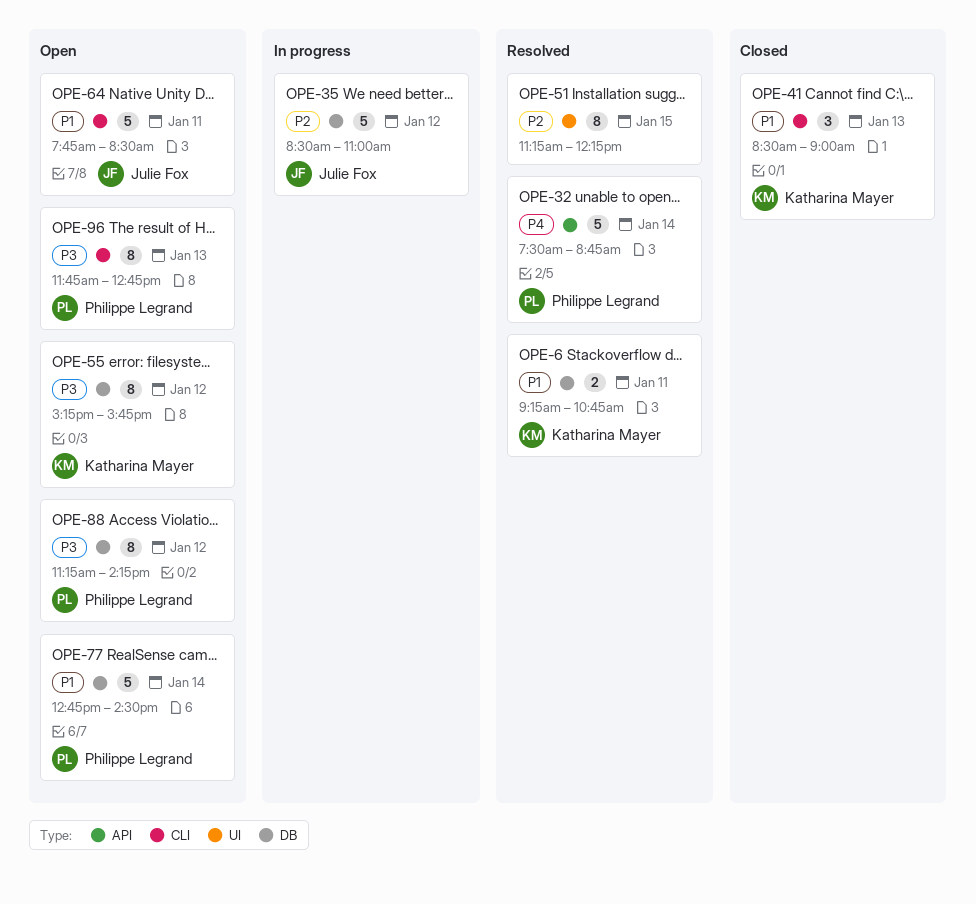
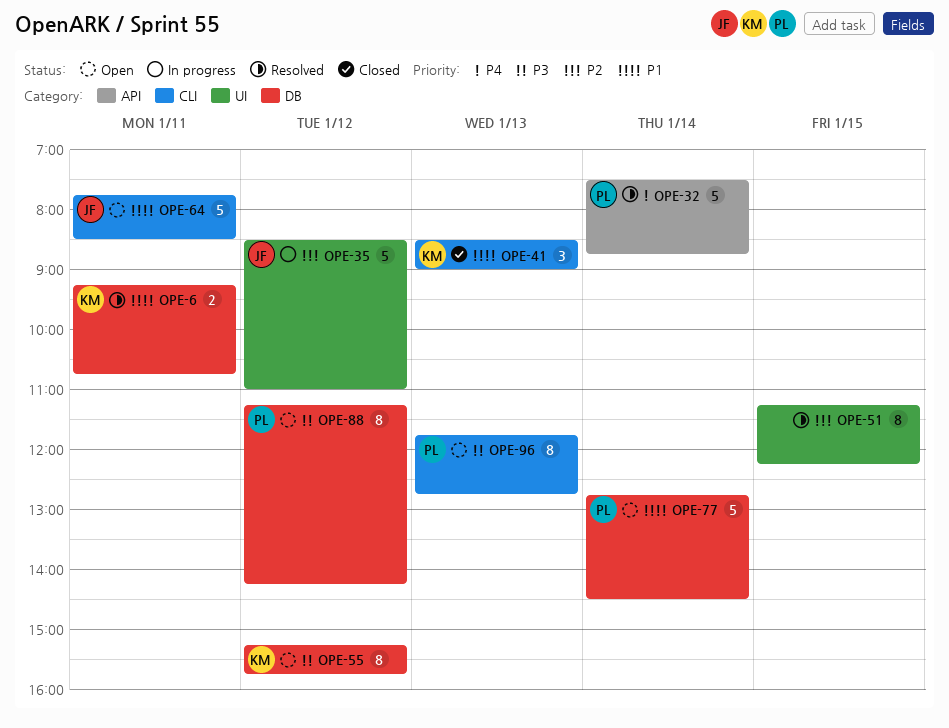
OPE-35, label: DB -> UI

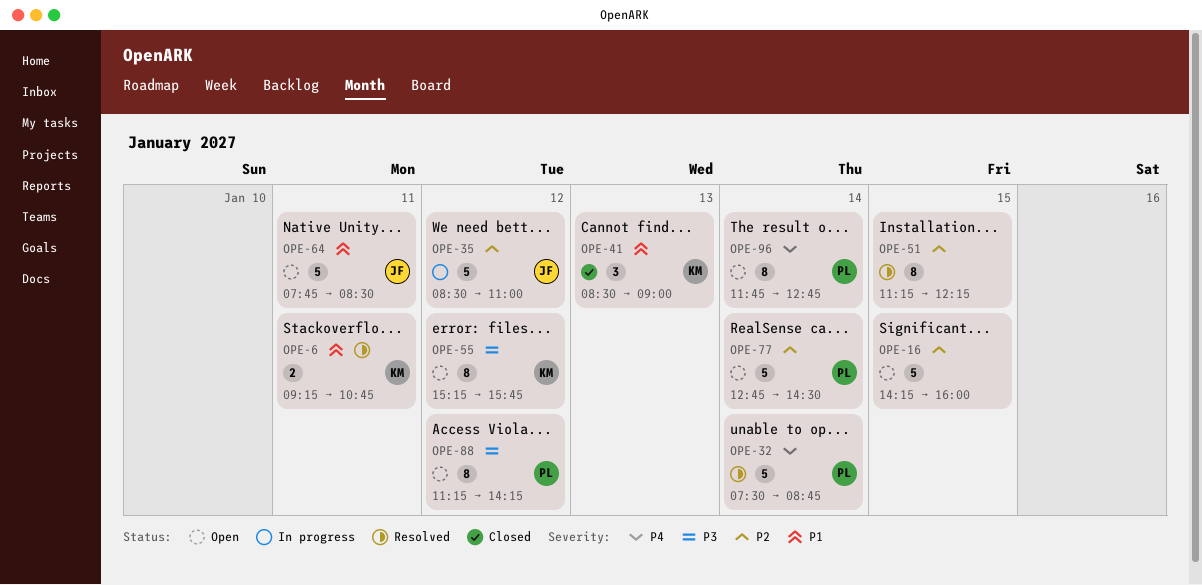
OPE-16: none -> present
OPE-77, priority: P1 -> P2
OPE-96, priority: P3 -> P4
OPE-96, day: Jan 13 -> Jan 14

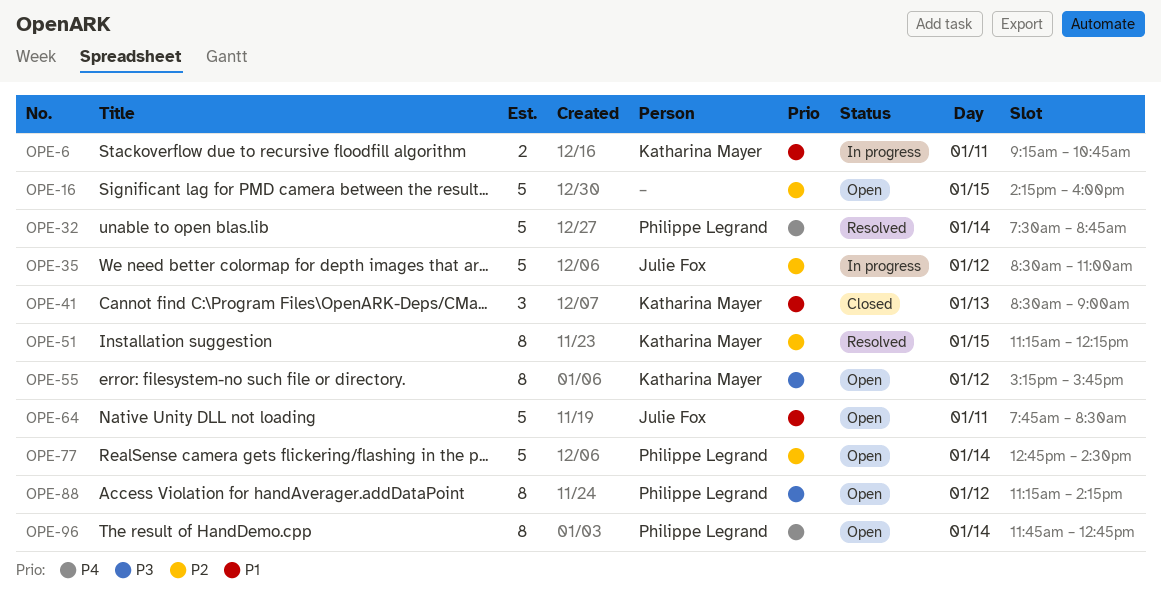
OPE-6, status: Resolved -> In progress
OPE-51, owner: none -> Katharina Mayer

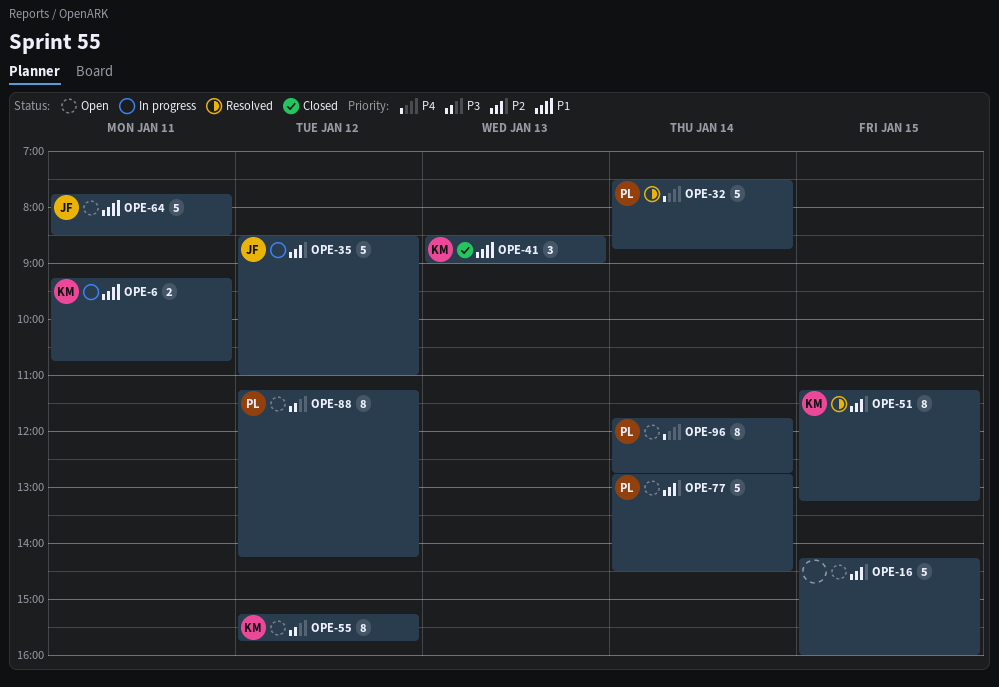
OPE-51, ends: 12:15 -> 13:15

